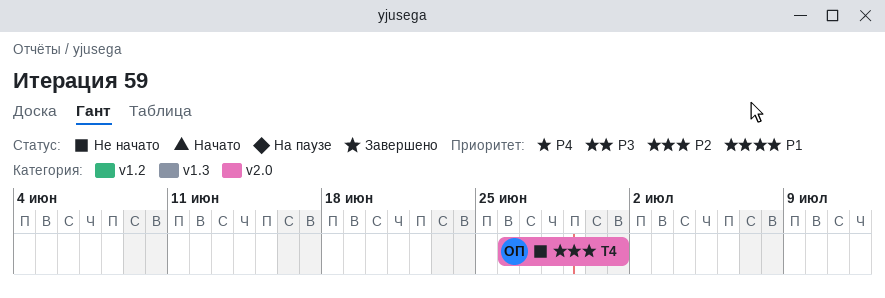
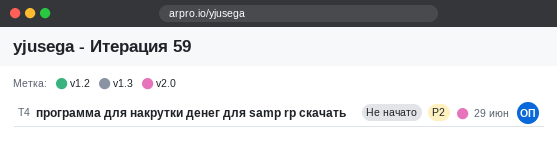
T4, due: Jul 1 -> Jun 29

